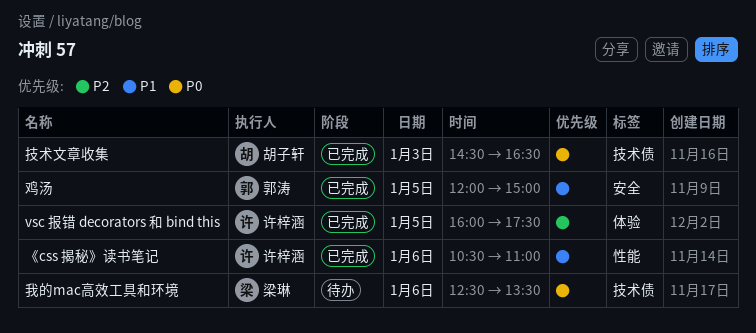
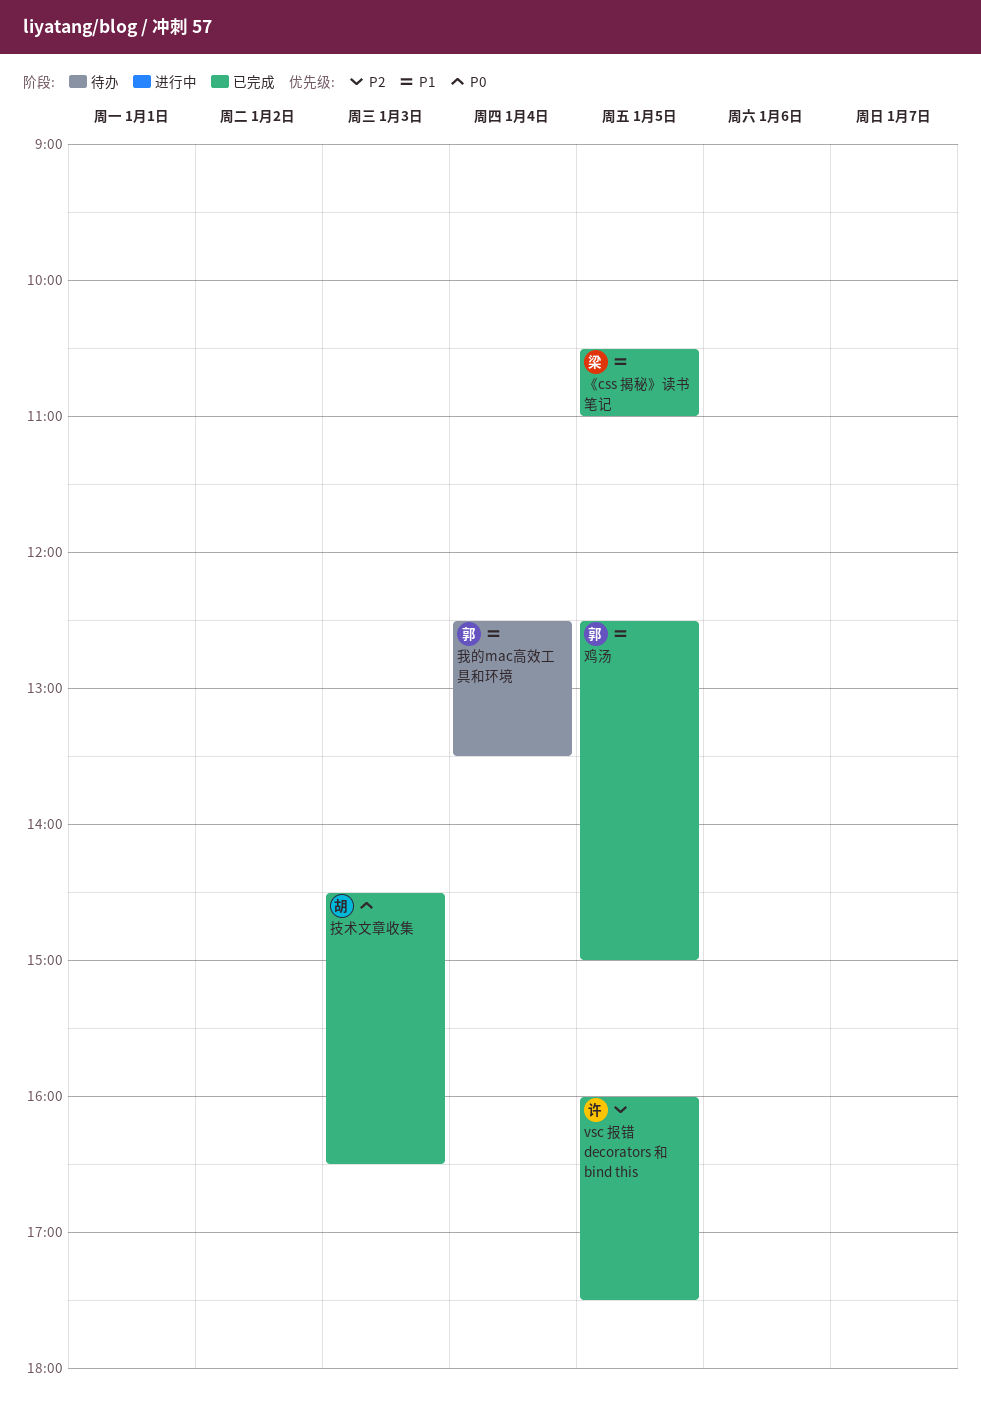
《css 揭秘》读书笔记, owner: 许梓涵 -> 梁琳
《css 揭秘》读书笔记, day: Jan 6 -> Jan 5
我的mac高效工具和环境, owner: 梁琳 -> 郭涛
我的mac高效工具和环境, priority: P0 -> P1
我的mac高效工具和环境, day: Jan 6 -> Jan 4
鸡汤, begins: 12:00 -> 12:30

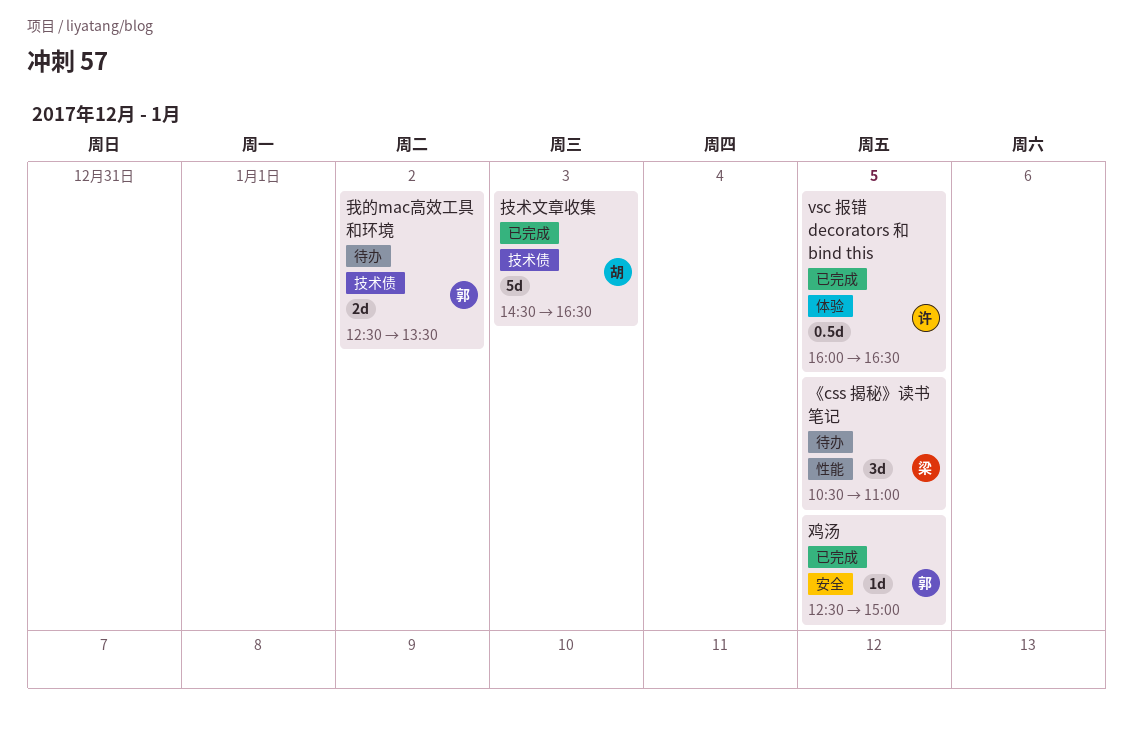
vsc 报错 decorators 和 bind this, ends: 17:30 -> 16:30
《css 揭秘》读书笔记, status: 已完成 -> 待办
我的mac高效工具和环境, day: Jan 4 -> Jan 2

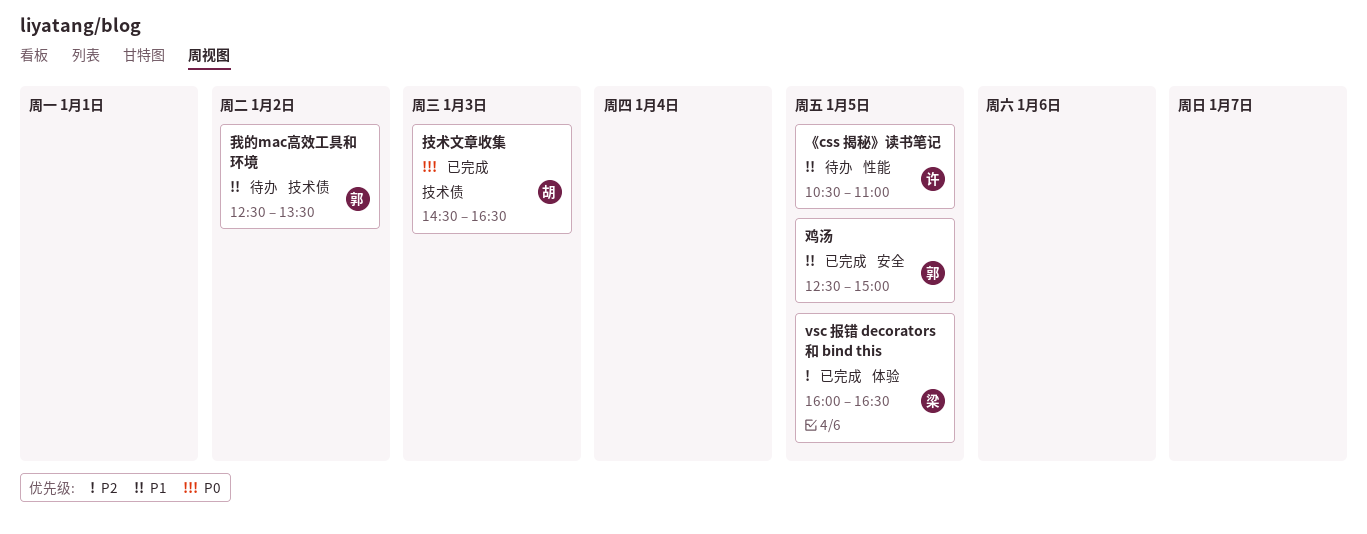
vsc 报错 decorators 和 bind this, owner: 许 -> 梁
《css 揭秘》读书笔记, owner: 梁 -> 许

